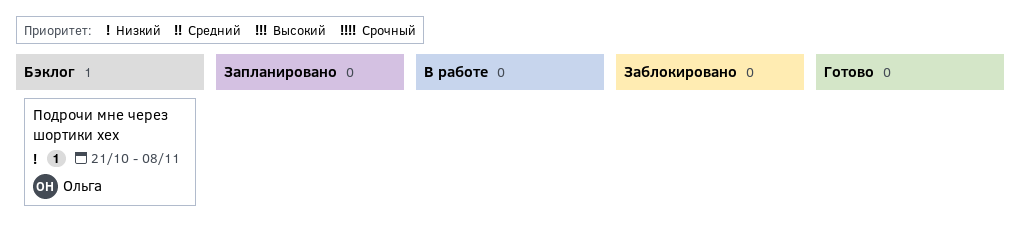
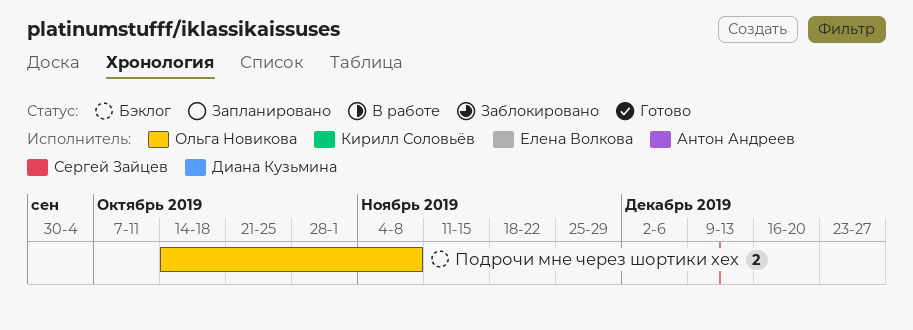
Подрочи мне через шортики хех, estimate: 1 -> 2
Подрочи мне через шортики хех, start: Oct 21 -> Oct 14

